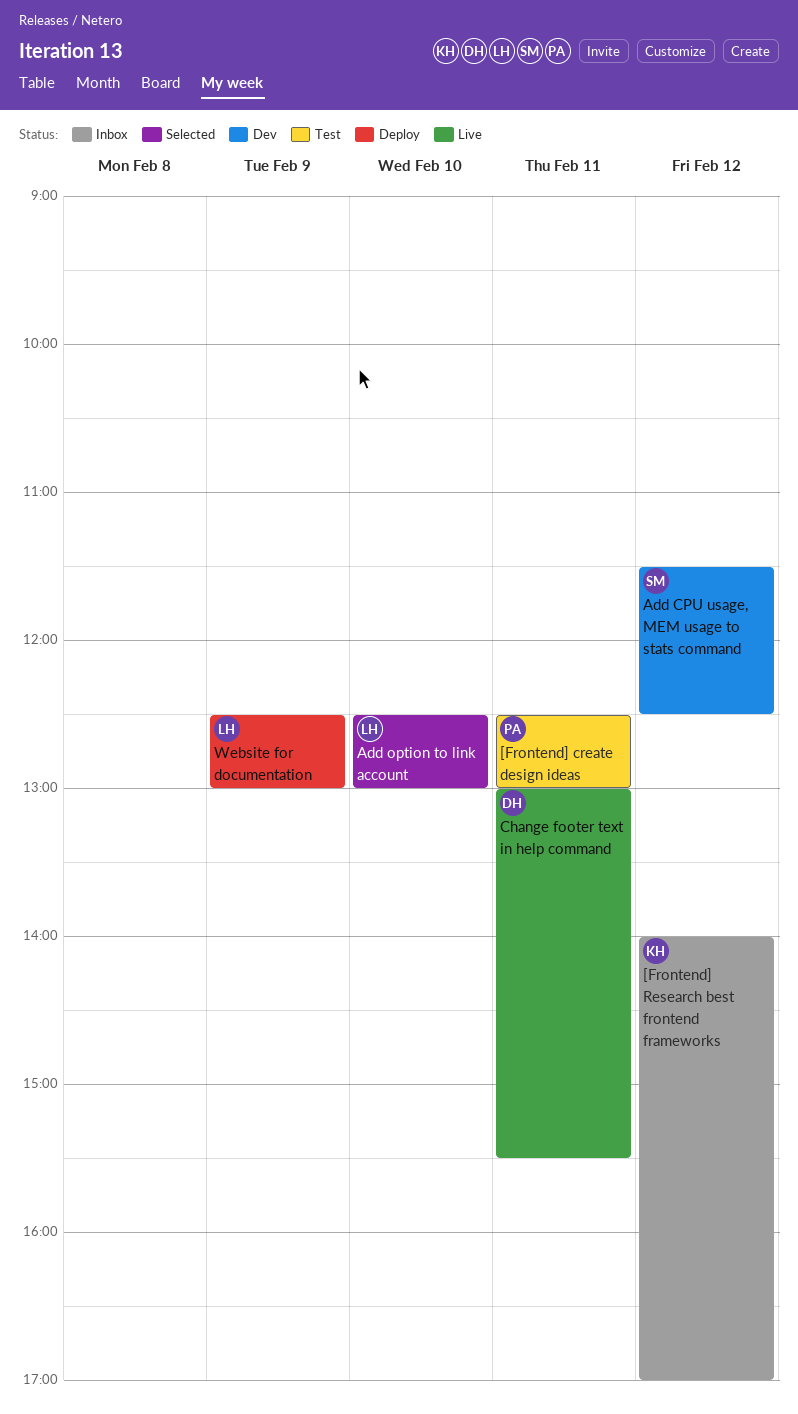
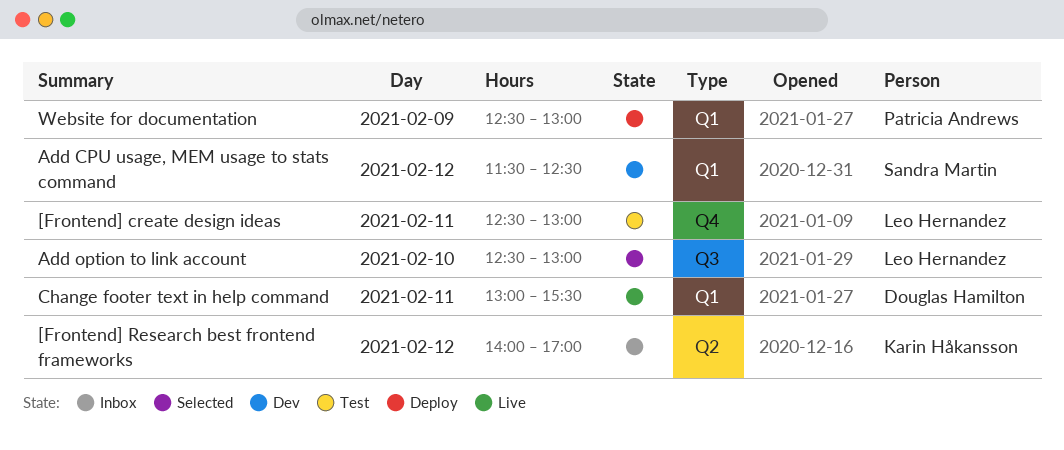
[Frontend] create design ideas, owner: Patricia Andrews -> Leo Hernandez
Website for documentation, owner: Leo Hernandez -> Patricia Andrews

